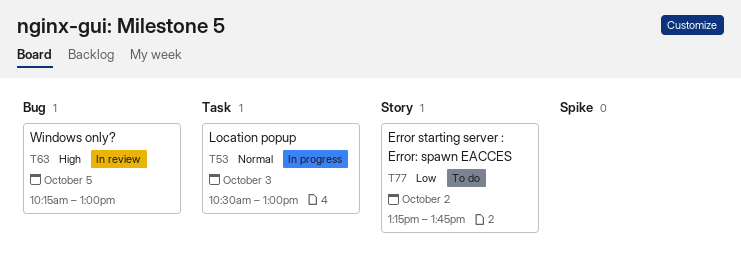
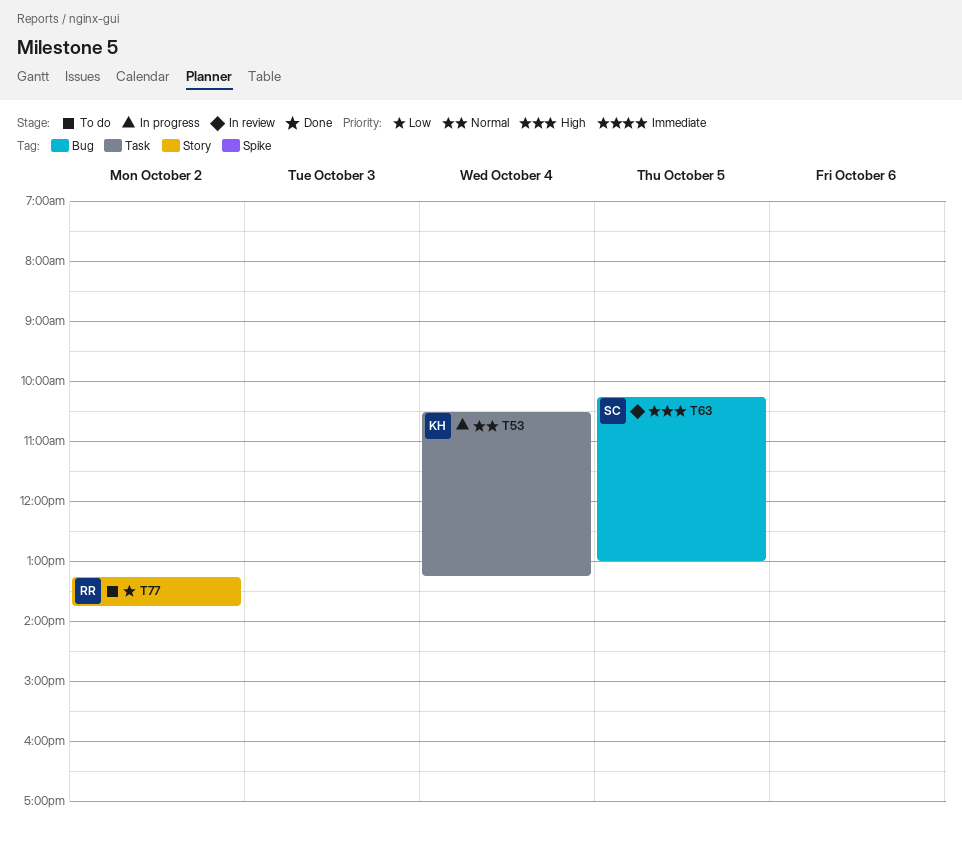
T53, day: Oct 3 -> Oct 4
T53, ends: 13:00 -> 13:15

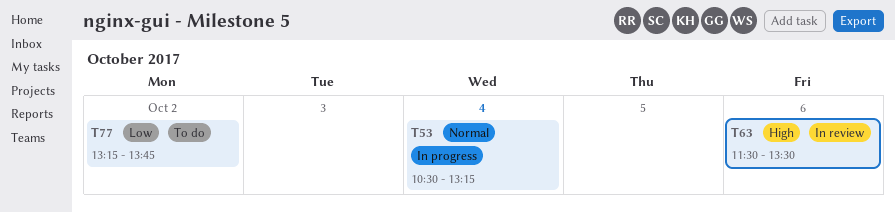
T63, day: Oct 5 -> Oct 6
T63, begins: 10:15 -> 11:30
T63, ends: 13:00 -> 13:30

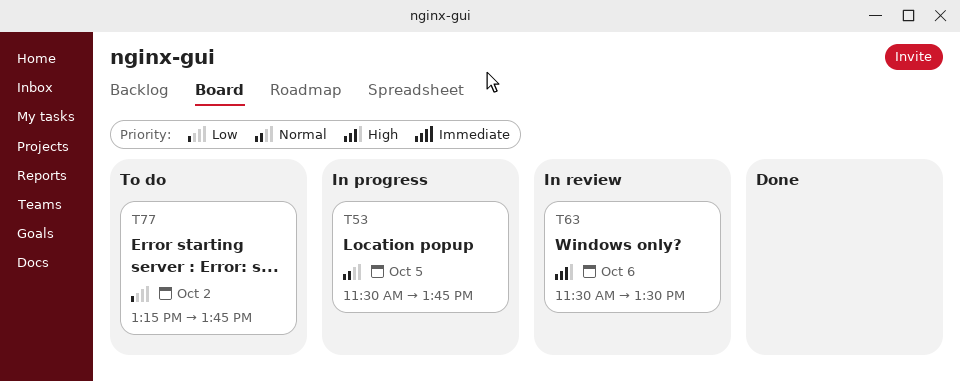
T53, day: Oct 4 -> Oct 5
T53, begins: 10:30 -> 11:30
T53, ends: 13:15 -> 13:45

